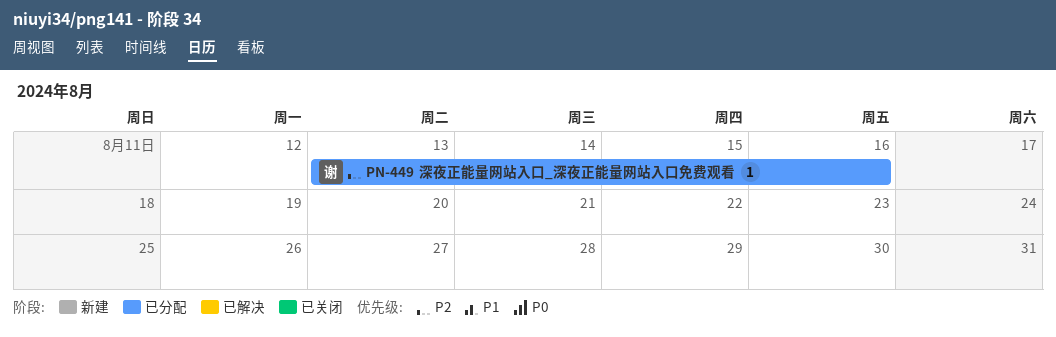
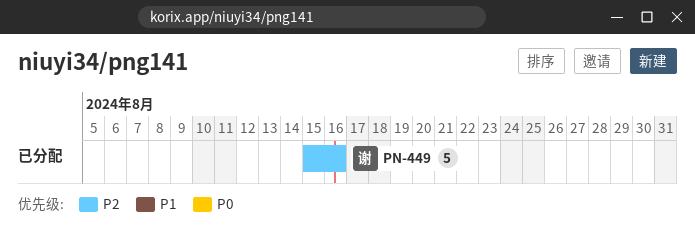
PN-449, estimate: 1 -> 5
PN-449, start: Aug 13 -> Aug 15

